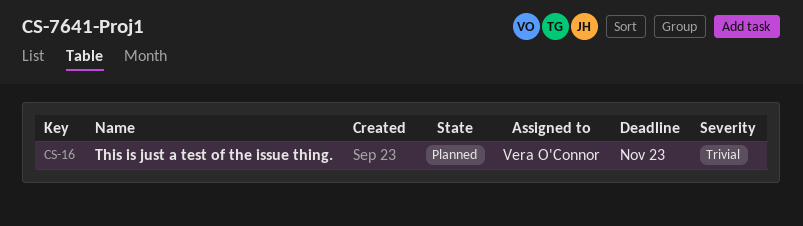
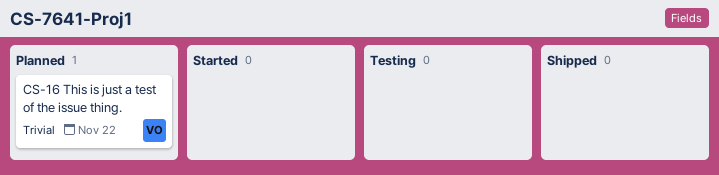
CS-16, due: Nov 23 -> Nov 22

